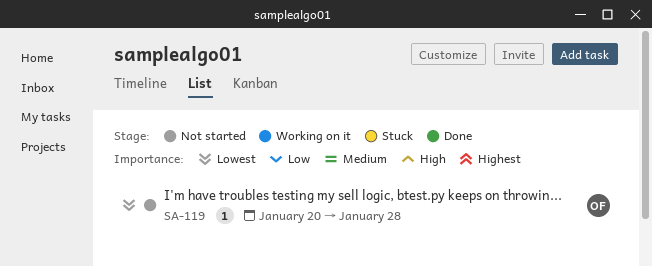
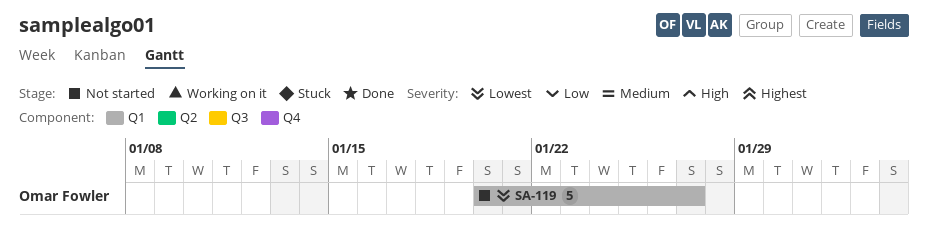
SA-119, estimate: 1 -> 5
SA-119, due: Jan 28 -> Jan 27

